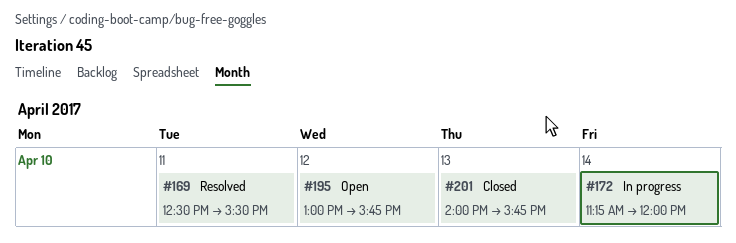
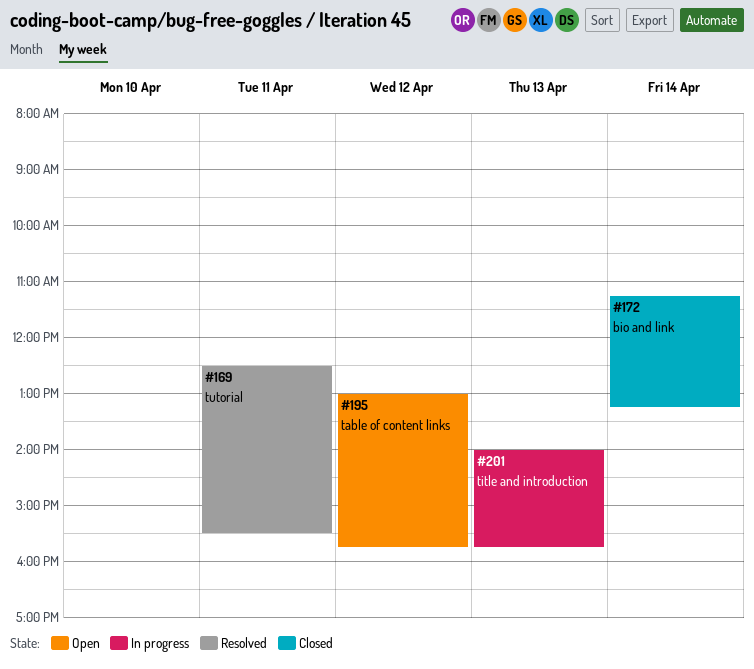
#172, status: In progress -> Closed
#172, ends: 12:00 -> 13:15
#201, status: Closed -> In progress

